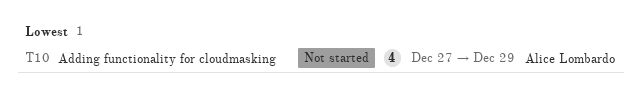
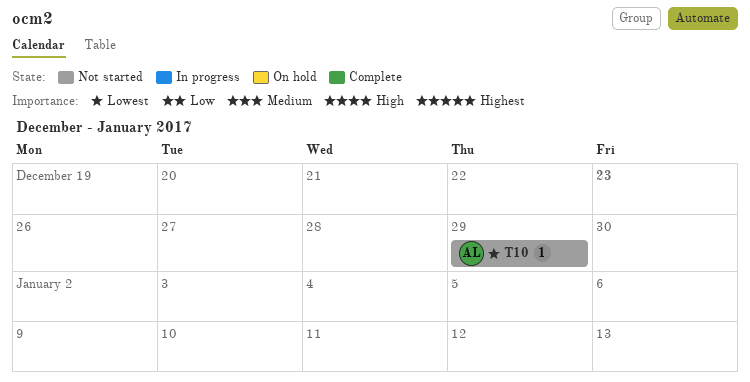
T10, estimate: 4 -> 1
T10, start: Dec 27 -> Dec 29

